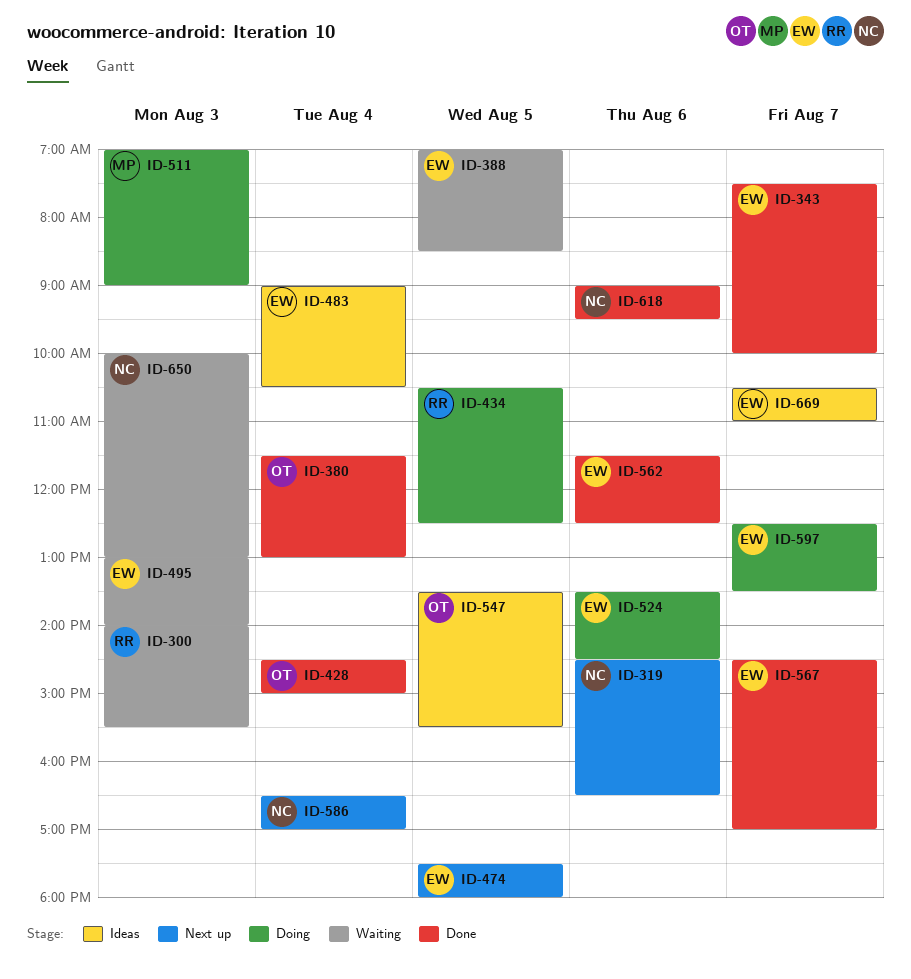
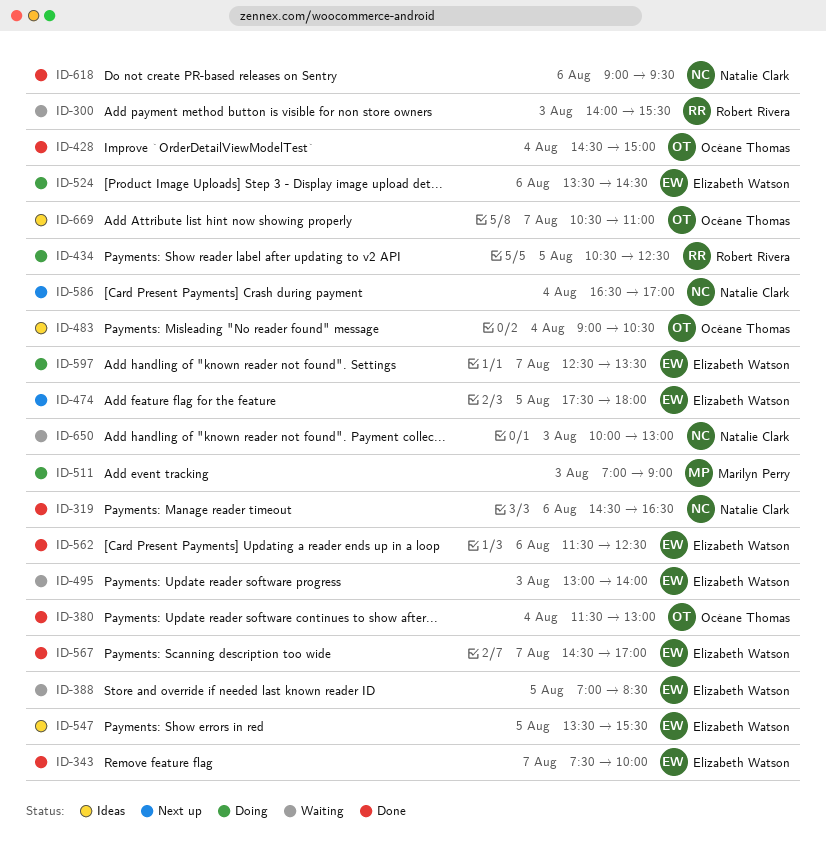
ID-319, status: Next up -> Done
ID-483, owner: Elizabeth Watson -> Océane Thomas
ID-547, owner: Océane Thomas -> Elizabeth Watson
ID-669, owner: Elizabeth Watson -> Océane Thomas

